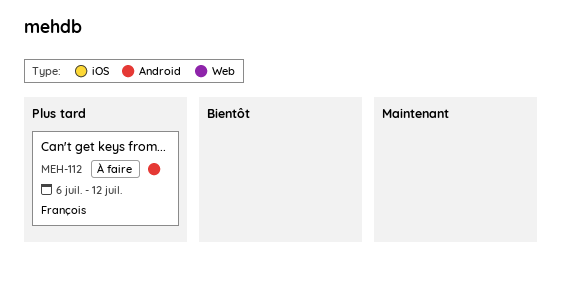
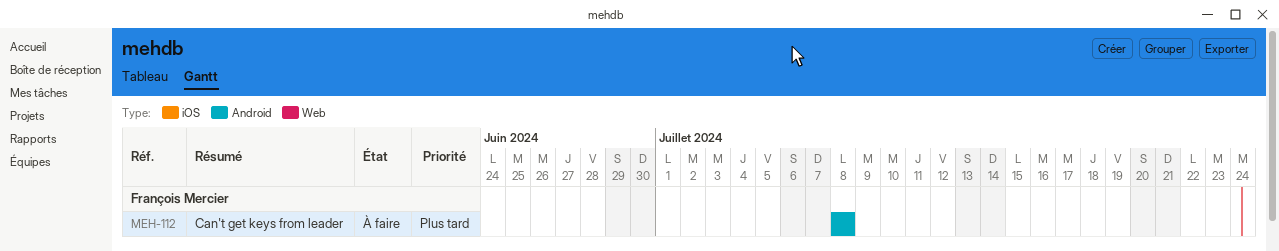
MEH-112, start: Jul 6 -> Jul 8
MEH-112, due: Jul 12 -> Jul 8

